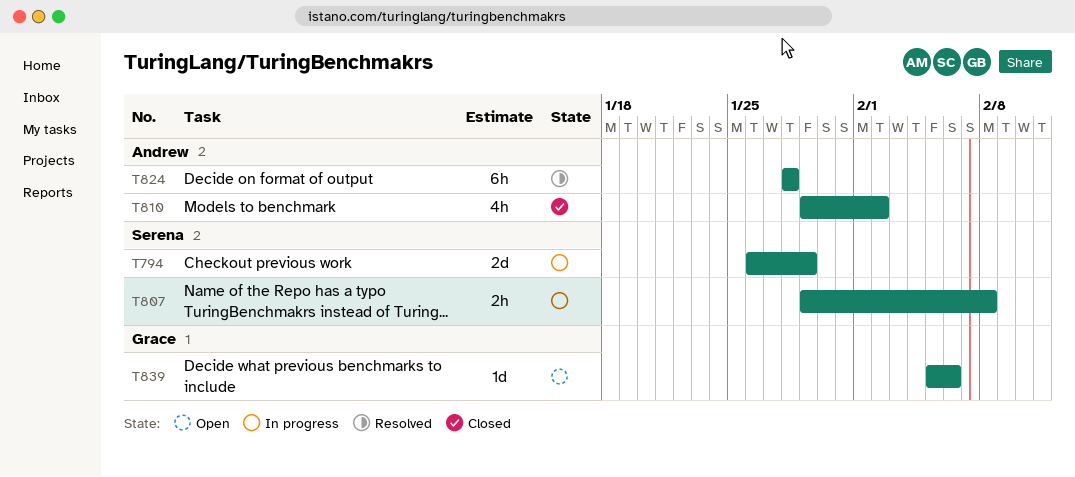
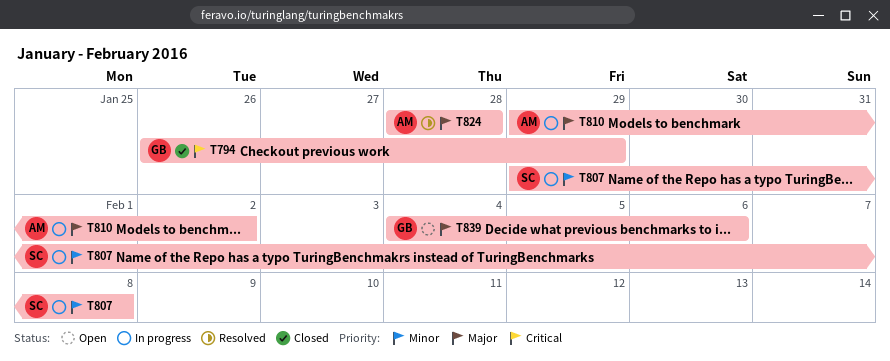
T794, status: In progress -> Closed
T794, owner: Serena -> Grace
T810, status: Closed -> In progress
T839, start: Feb 5 -> Feb 4

